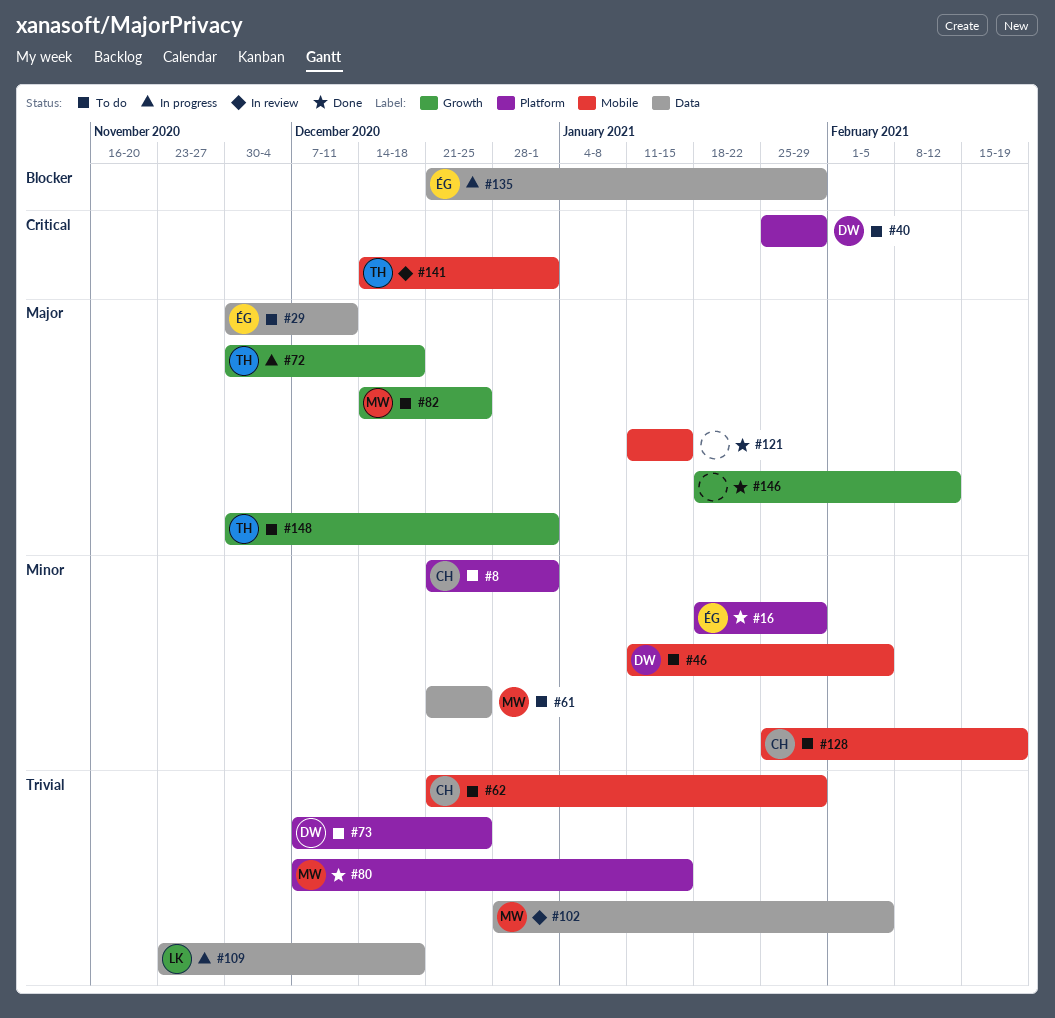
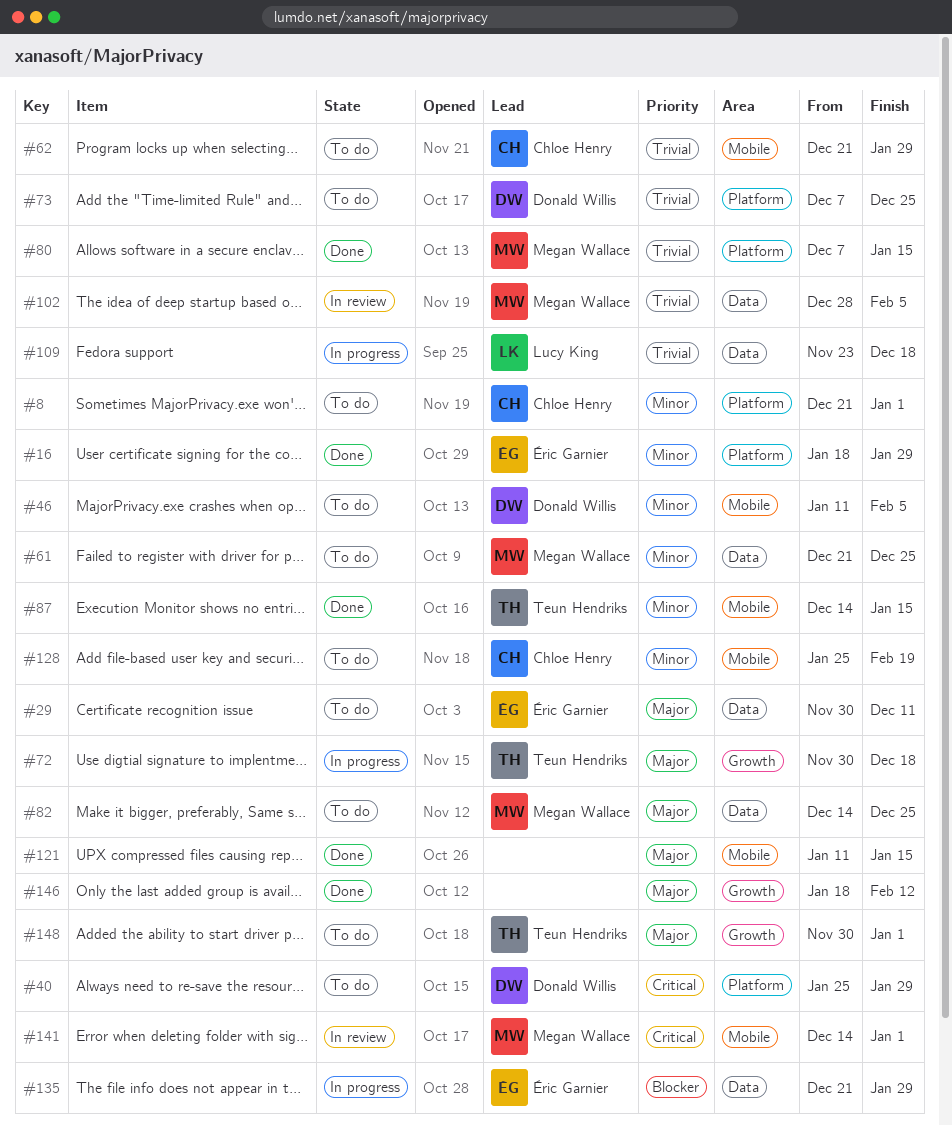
#82, label: Growth -> Data
#87: none -> present
#141, owner: Teun Hendriks -> Megan Wallace

